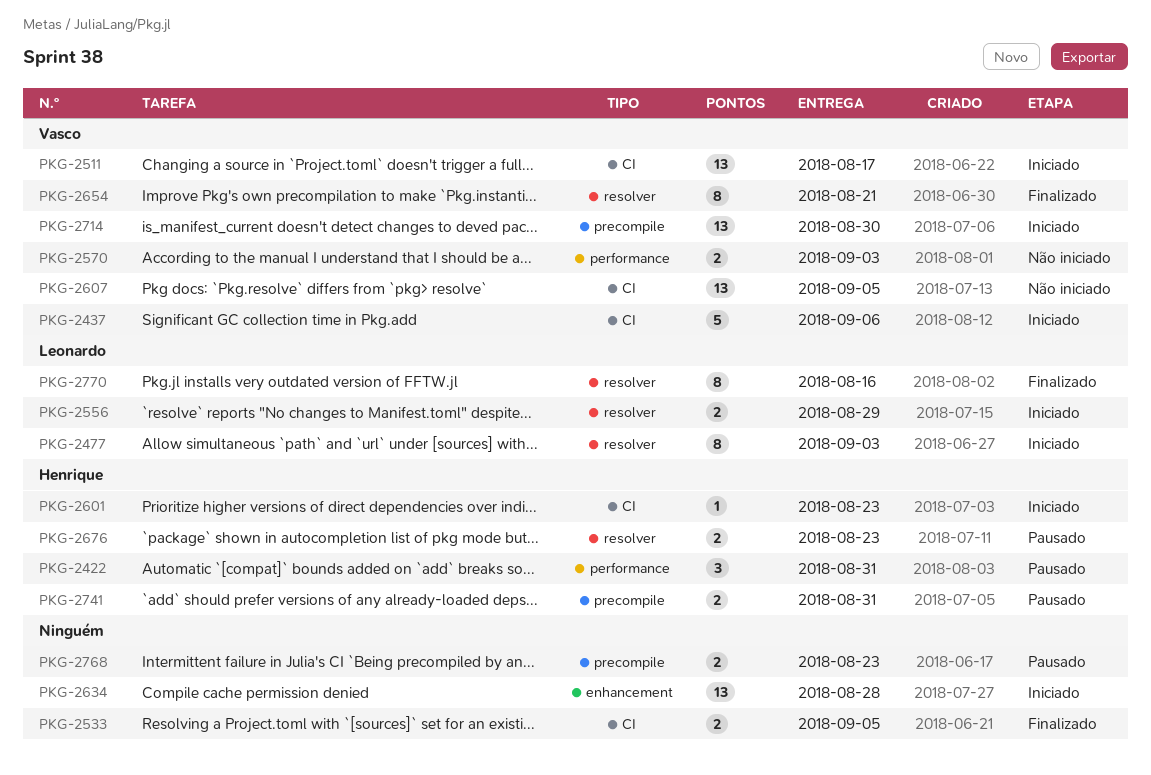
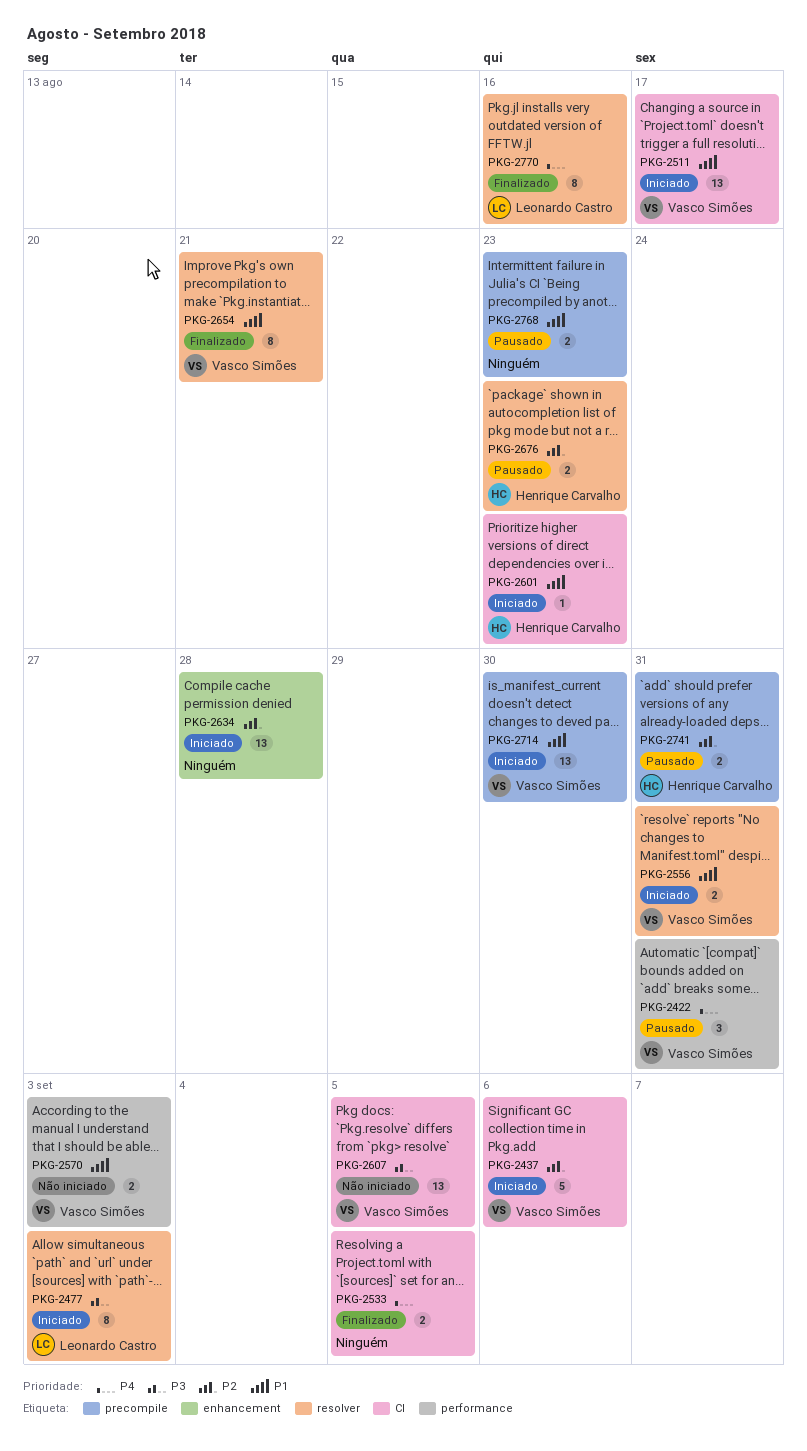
PKG-2422, owner: Henrique Carvalho -> Vasco Simões
PKG-2556, owner: Leonardo Castro -> Vasco Simões
PKG-2556, due: Aug 29 -> Aug 31

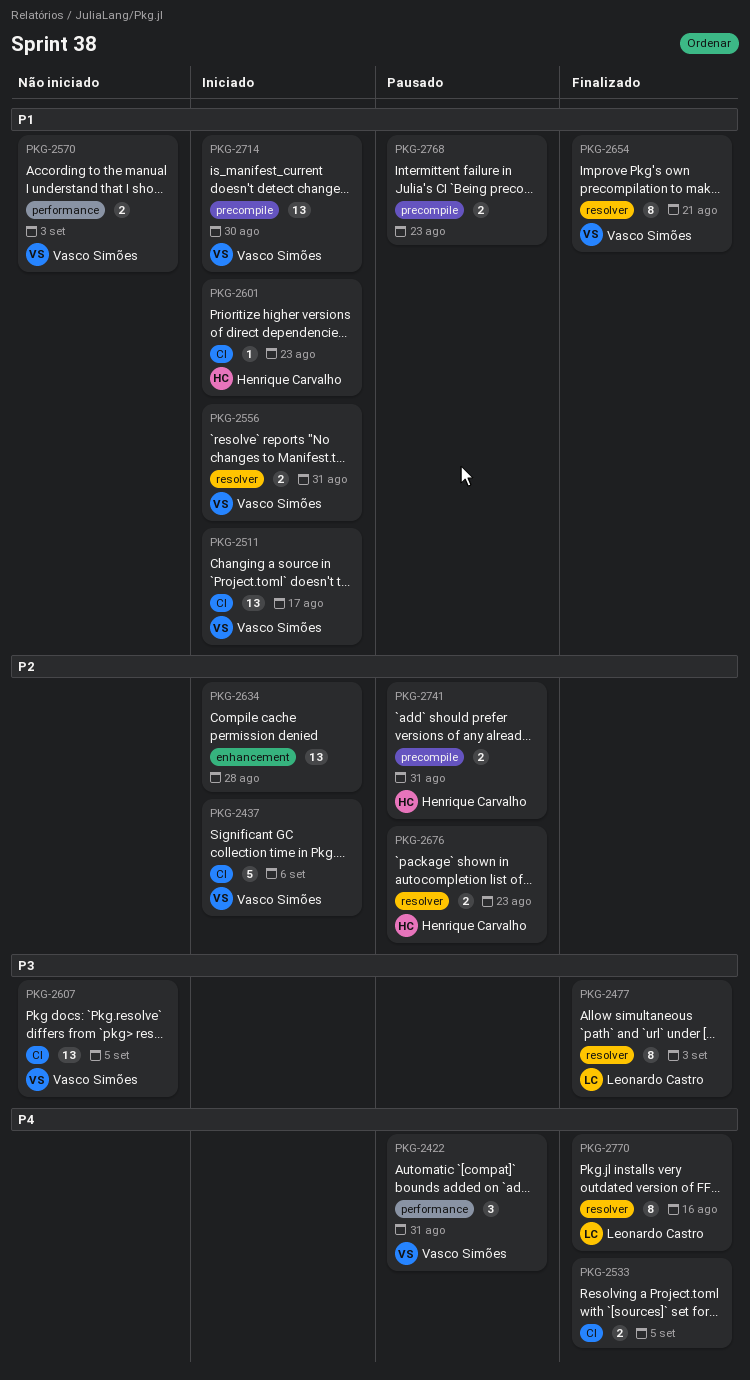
PKG-2477, status: Iniciado -> Finalizado

